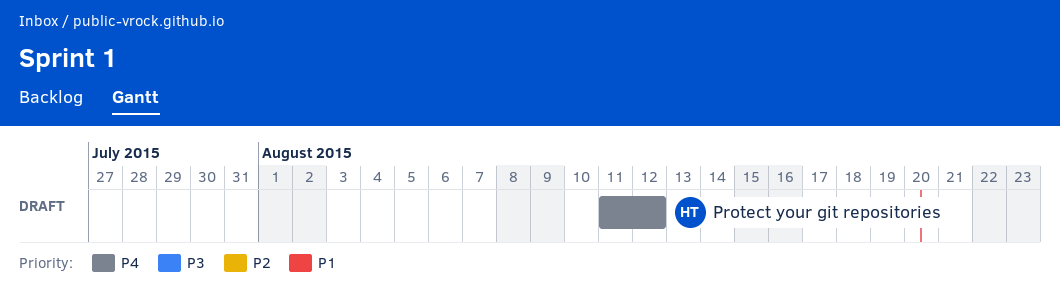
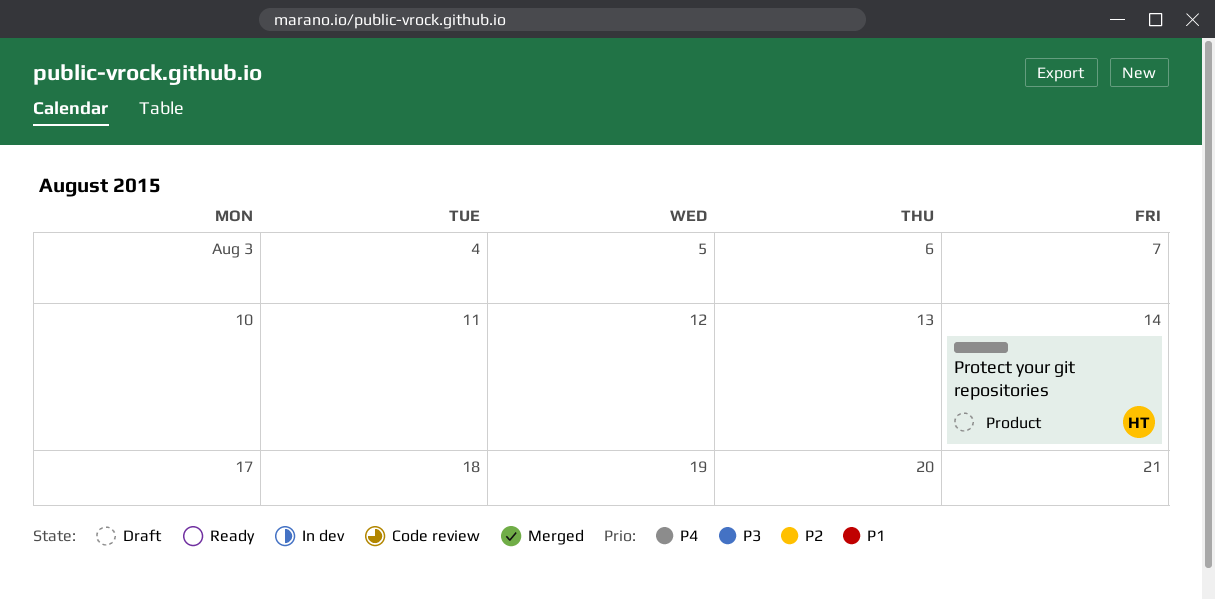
Protect your git repositories, due: Aug 12 -> Aug 14

